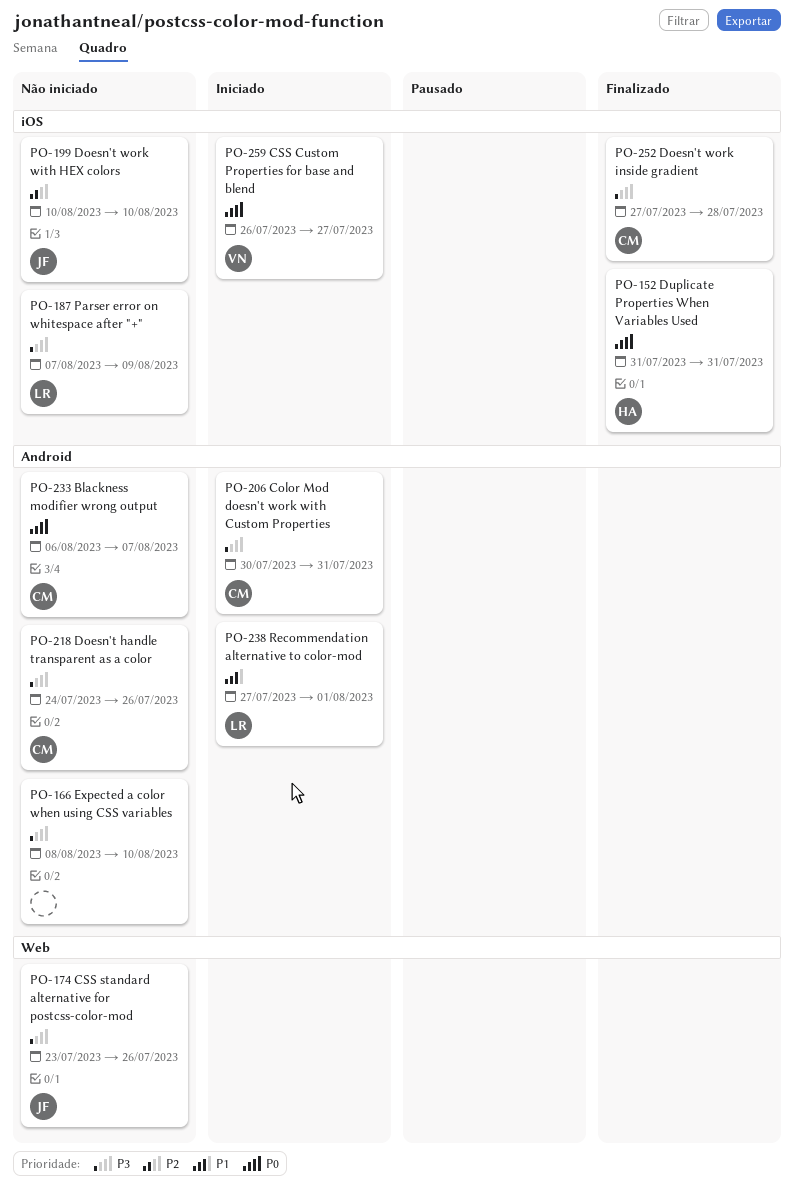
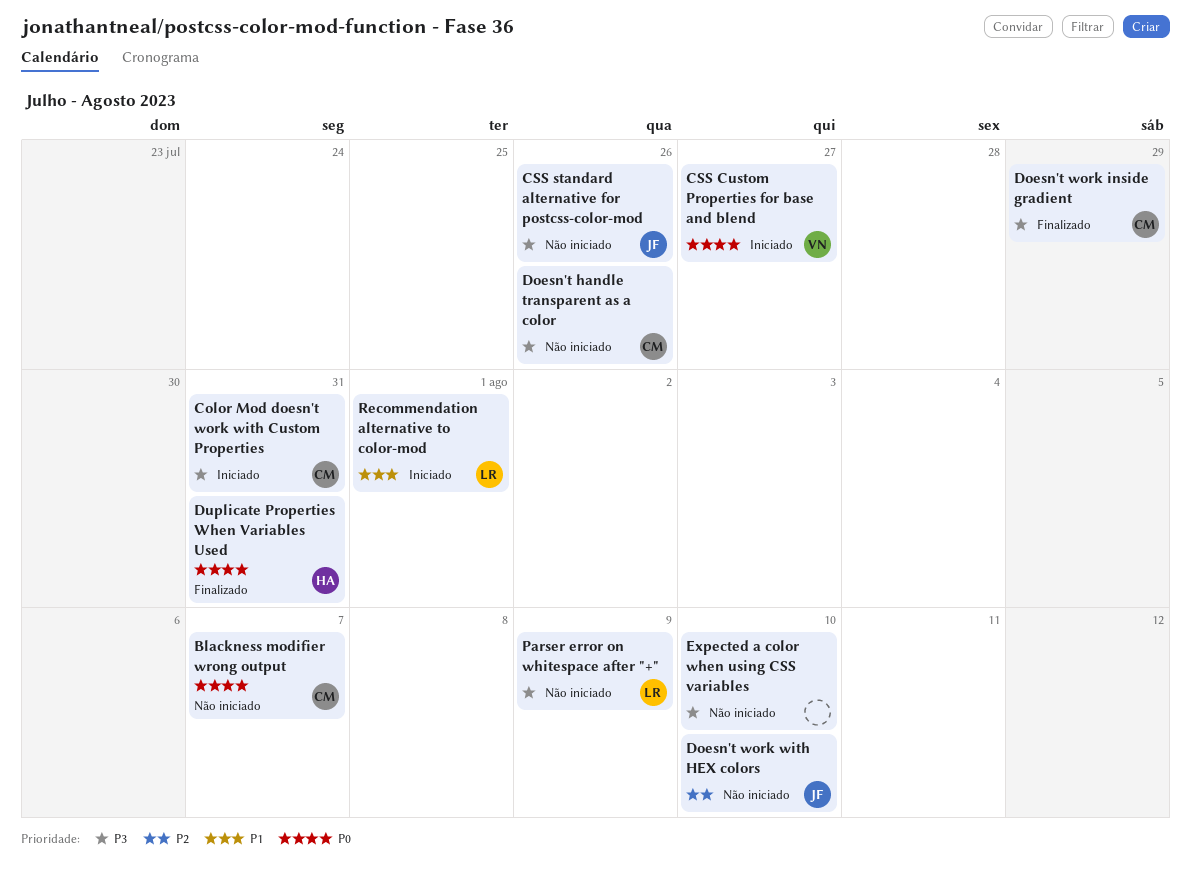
Doesn't work inside gradient, due: Jul 28 -> Jul 29

